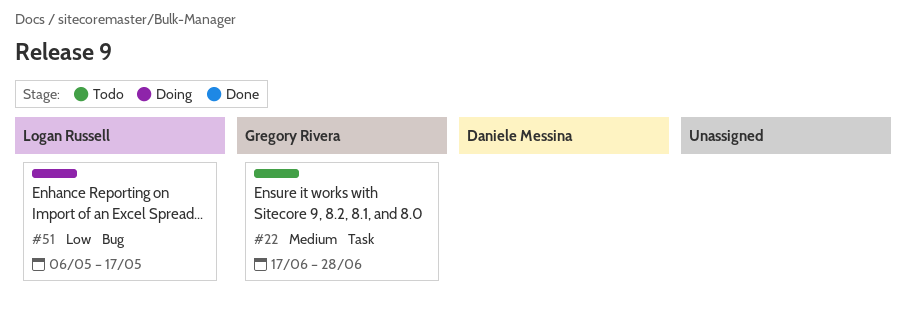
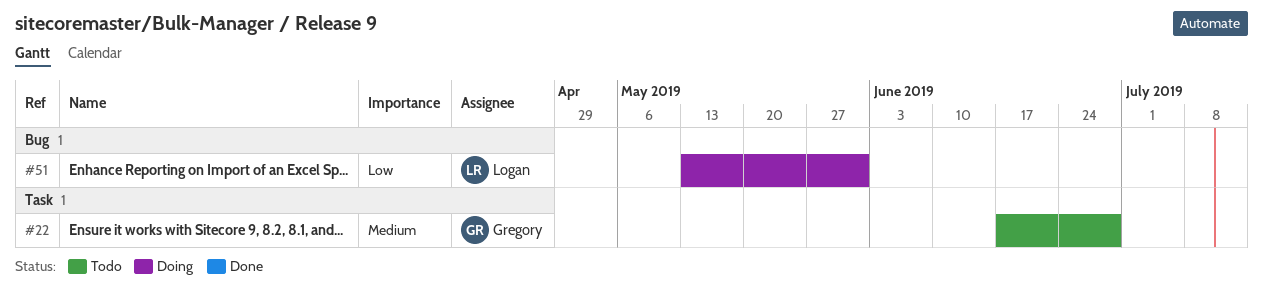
#51, start: May 6 -> May 13
#51, due: May 17 -> May 31

